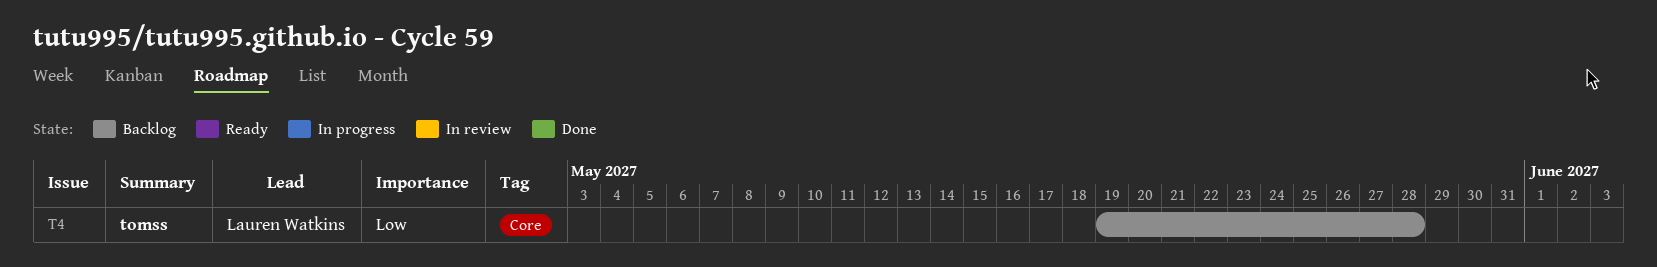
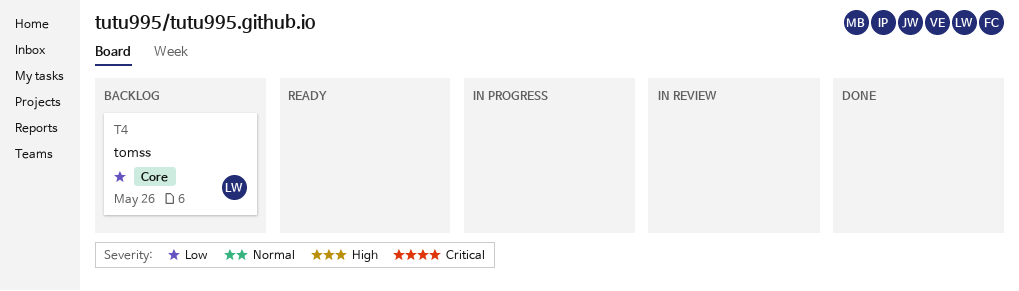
T4, due: May 28 -> May 26

